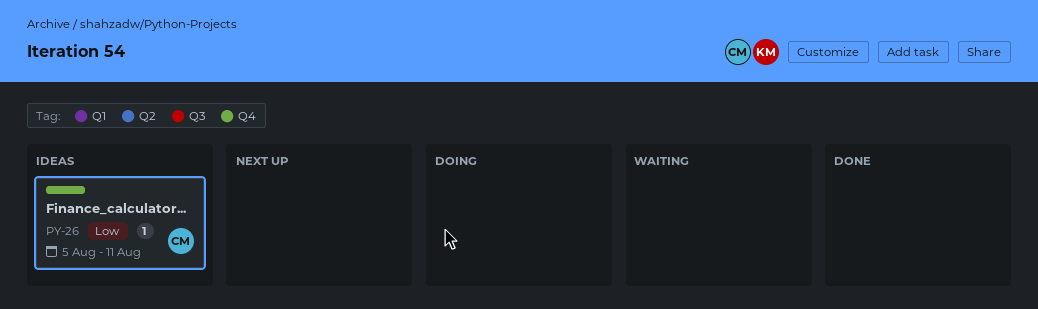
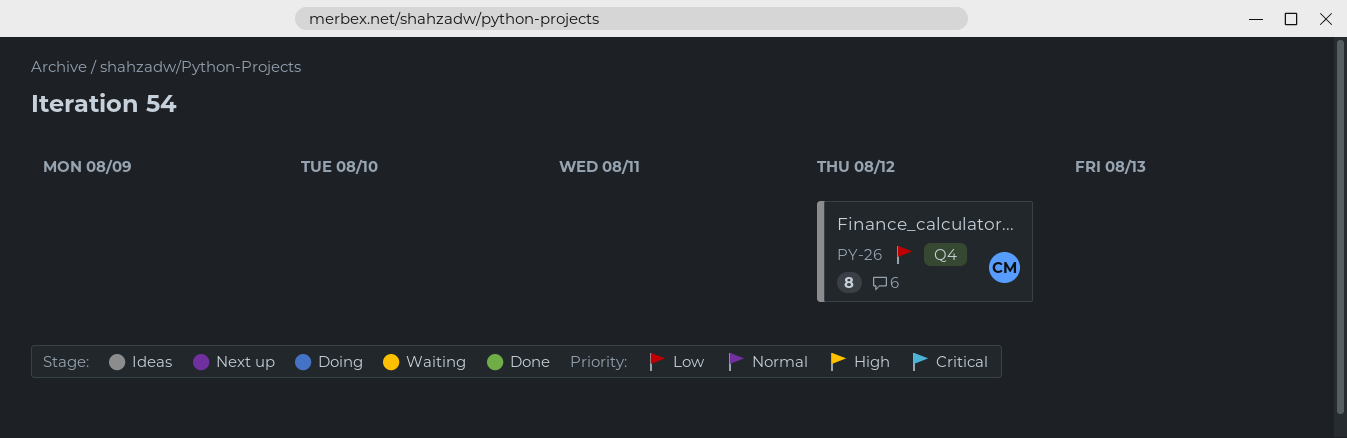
PY-26, estimate: 1 -> 8
PY-26, due: Aug 11 -> Aug 12

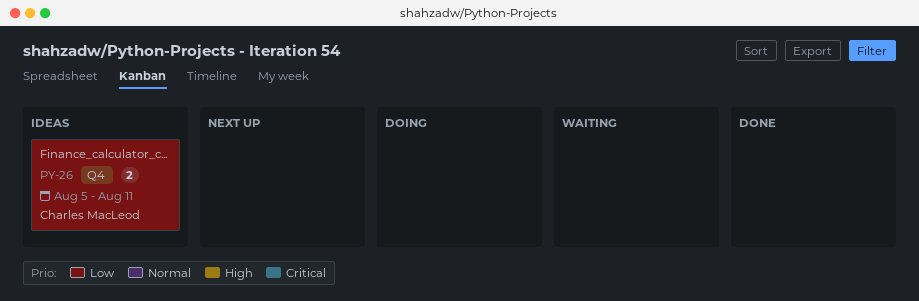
PY-26, estimate: 8 -> 2
PY-26, due: Aug 12 -> Aug 11

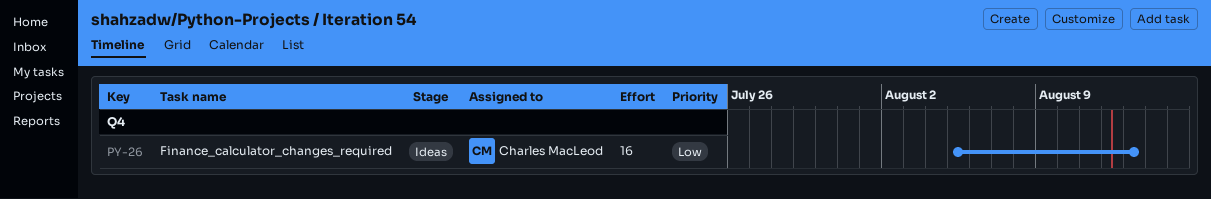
PY-26, estimate: 2 -> 16
PY-26, due: Aug 11 -> Aug 13

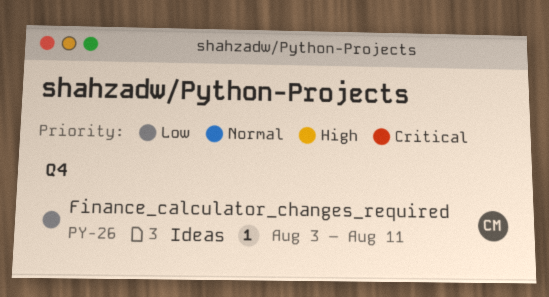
PY-26, estimate: 16 -> 1
PY-26, start: Aug 5 -> Aug 3
PY-26, due: Aug 13 -> Aug 11

